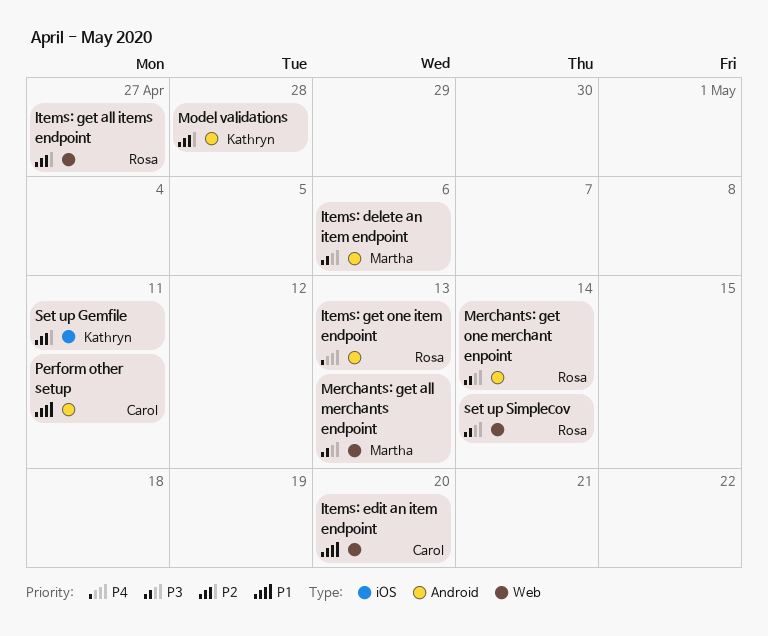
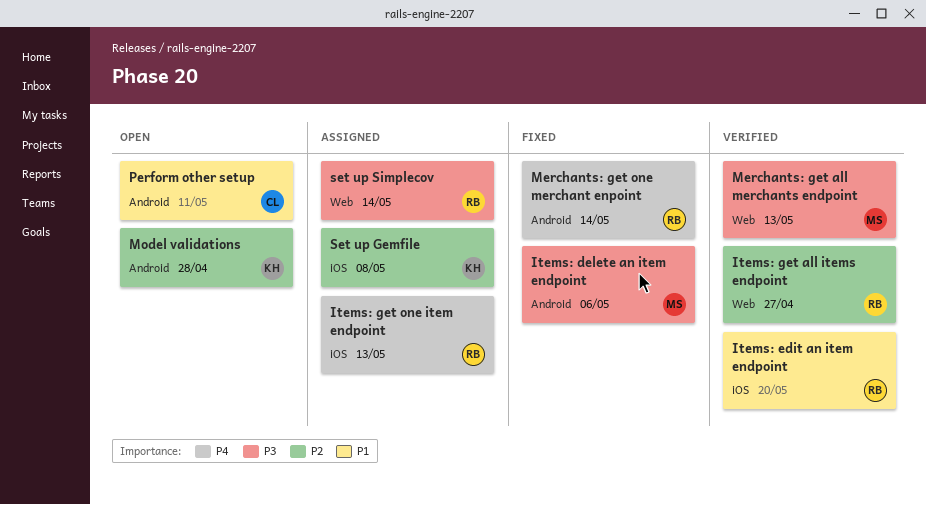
Items: edit an item endpoint, owner: Carol -> Rosa
Items: edit an item endpoint, label: Web -> iOS
Items: get one item endpoint, label: Android -> iOS
Merchants: get one merchant enpoint, priority: P3 -> P4
Set up Gemfile, due: May 11 -> May 8

